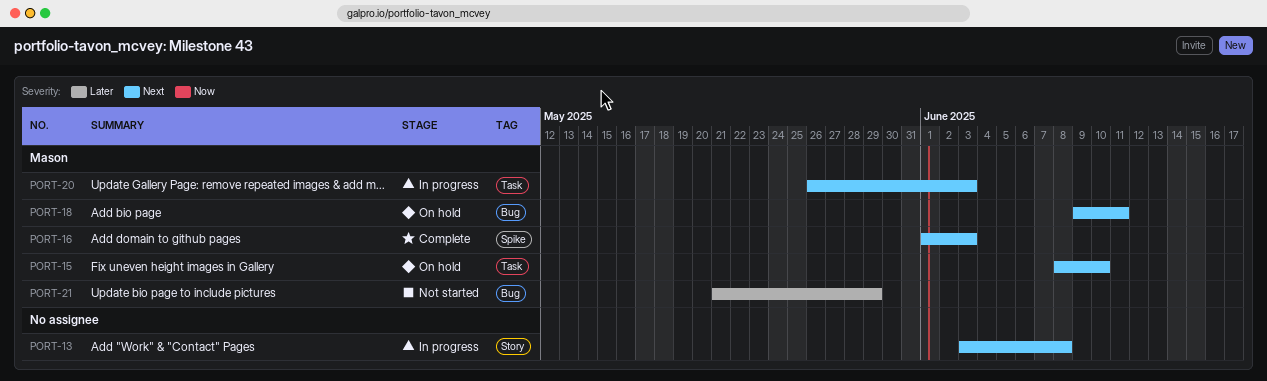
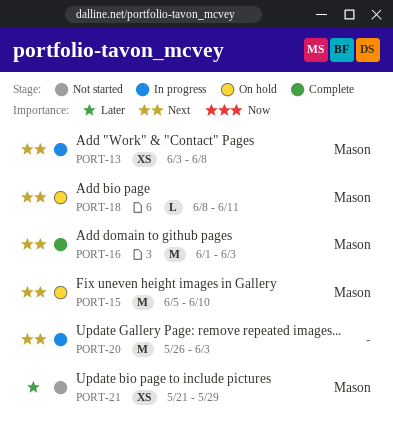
PORT-13, owner: none -> Mason
PORT-15, start: Jun 8 -> Jun 5
PORT-18, start: Jun 9 -> Jun 8
PORT-20, owner: Mason -> none

